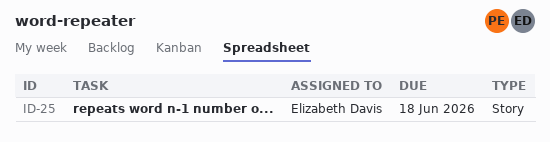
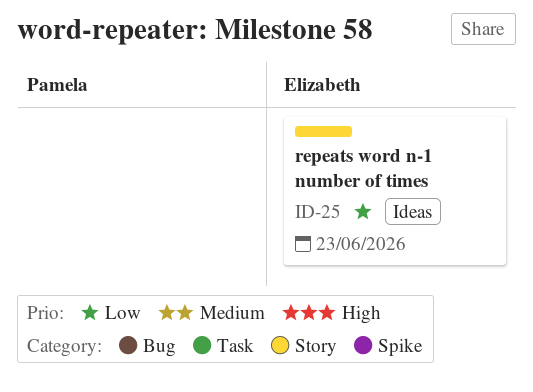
ID-25, due: Jun 18 -> Jun 23

